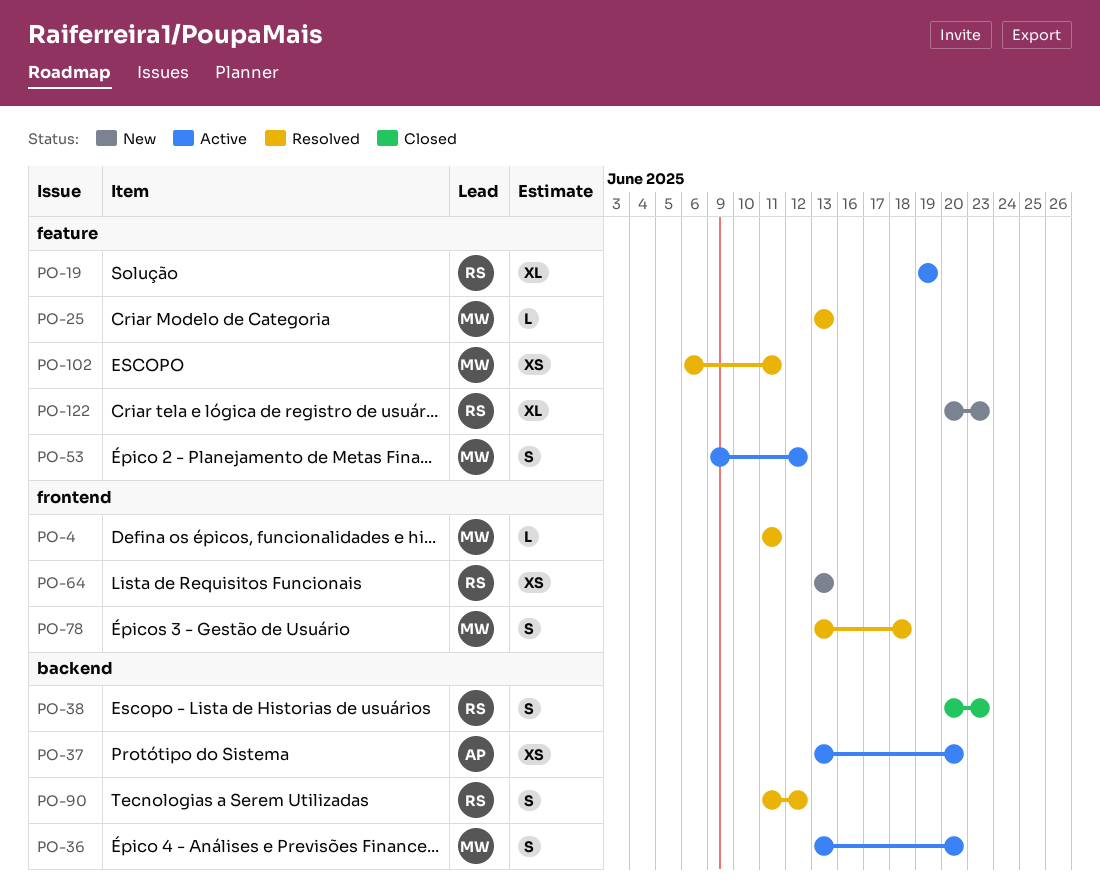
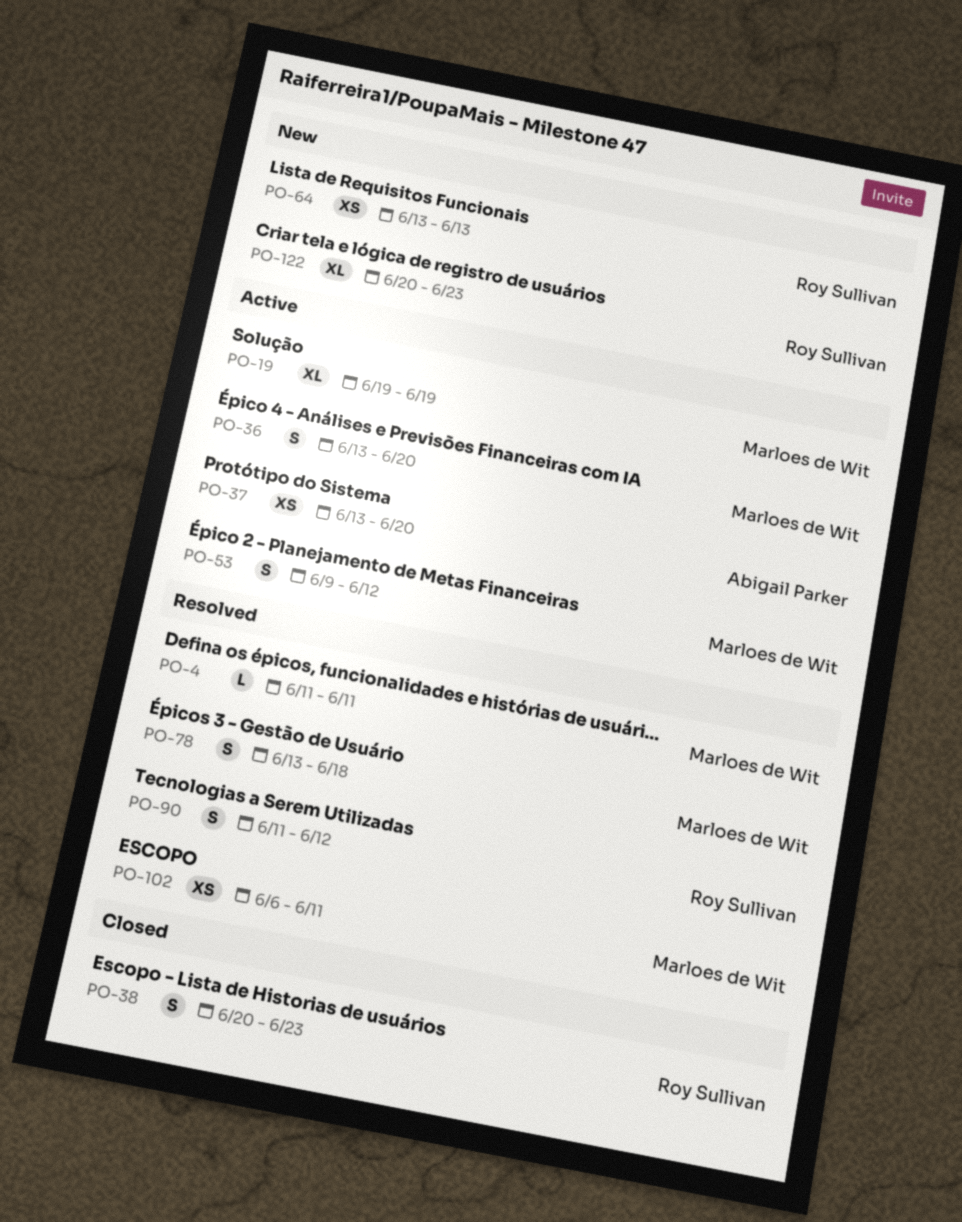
PO-19, owner: Roy Sullivan -> Marloes de Wit
PO-25: present -> none

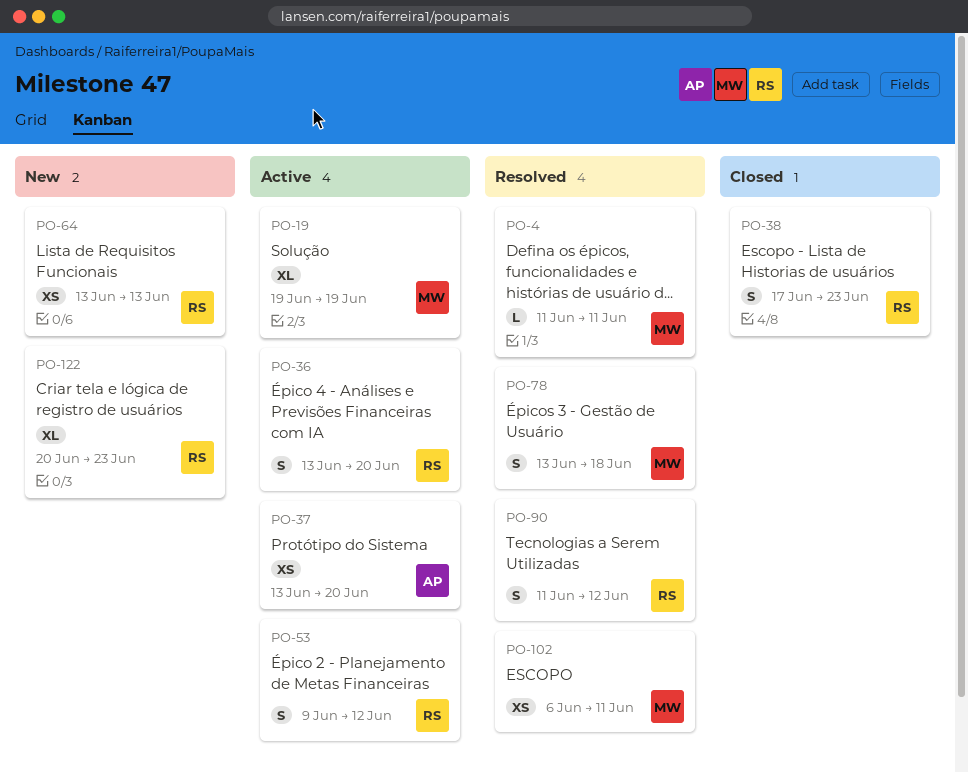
PO-36, owner: Marloes de Wit -> Roy Sullivan
PO-38, start: Jun 20 -> Jun 17
PO-53, owner: Marloes de Wit -> Roy Sullivan

